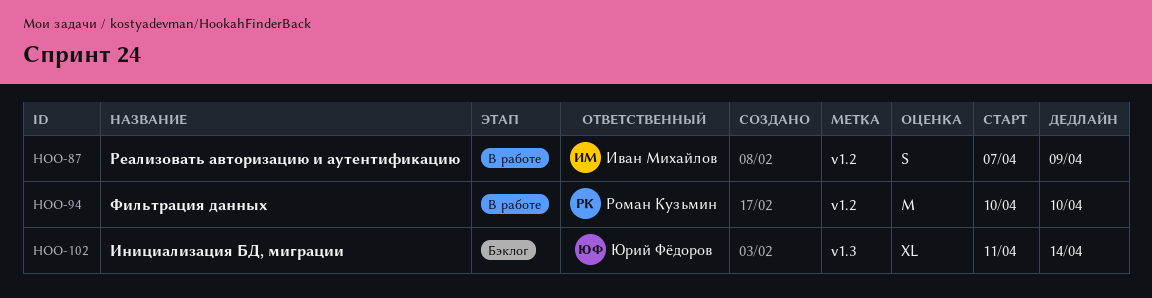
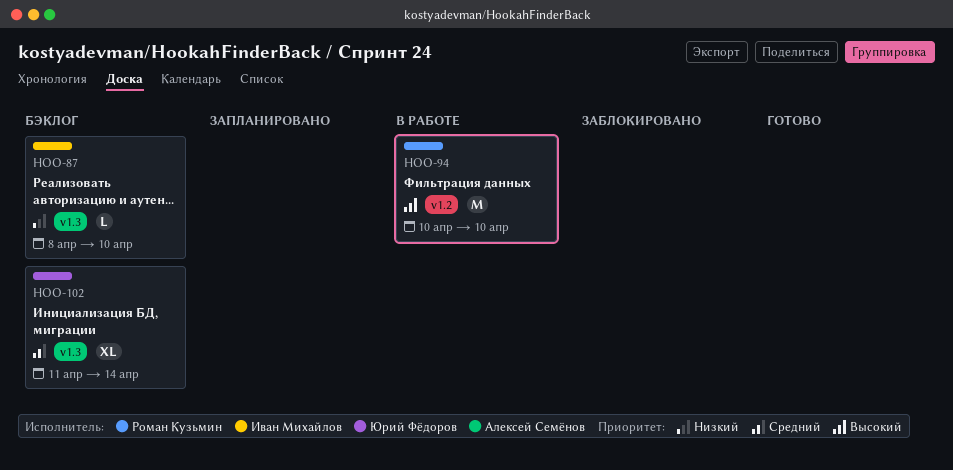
HOO-87, status: В работе -> Бэклог
HOO-87, label: v1.2 -> v1.3
HOO-87, estimate: S -> L
HOO-87, start: Apr 7 -> Apr 8
HOO-87, due: Apr 9 -> Apr 10

